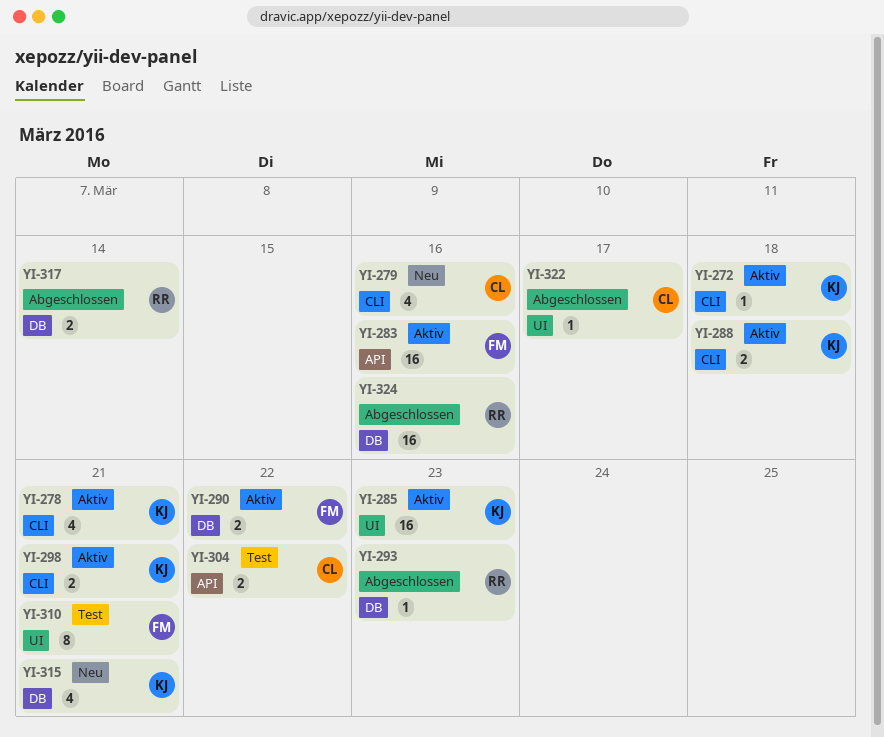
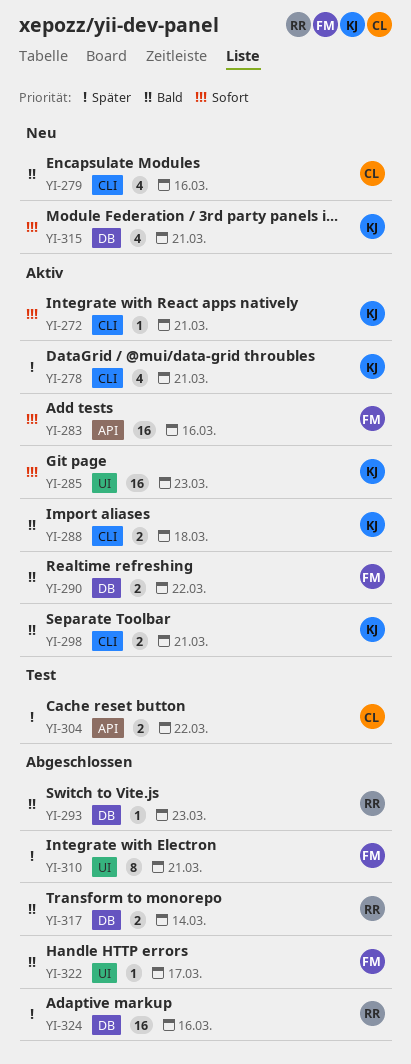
YI-272, due: Mar 18 -> Mar 21
YI-310, status: Test -> Abgeschlossen
YI-322, owner: CL -> FM

